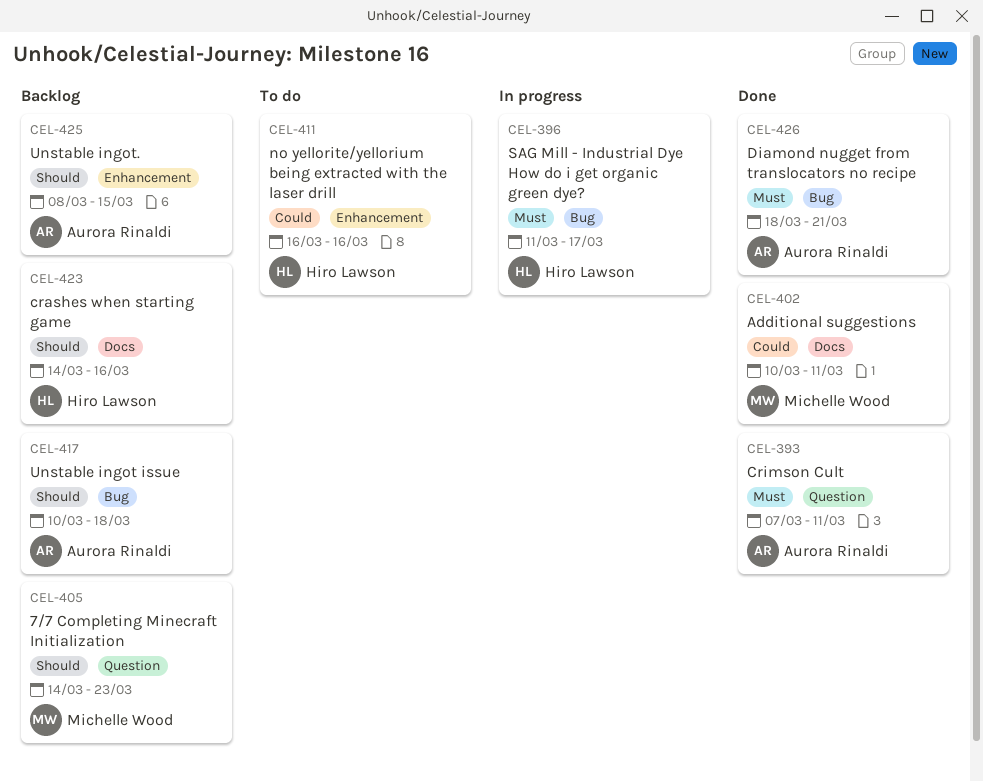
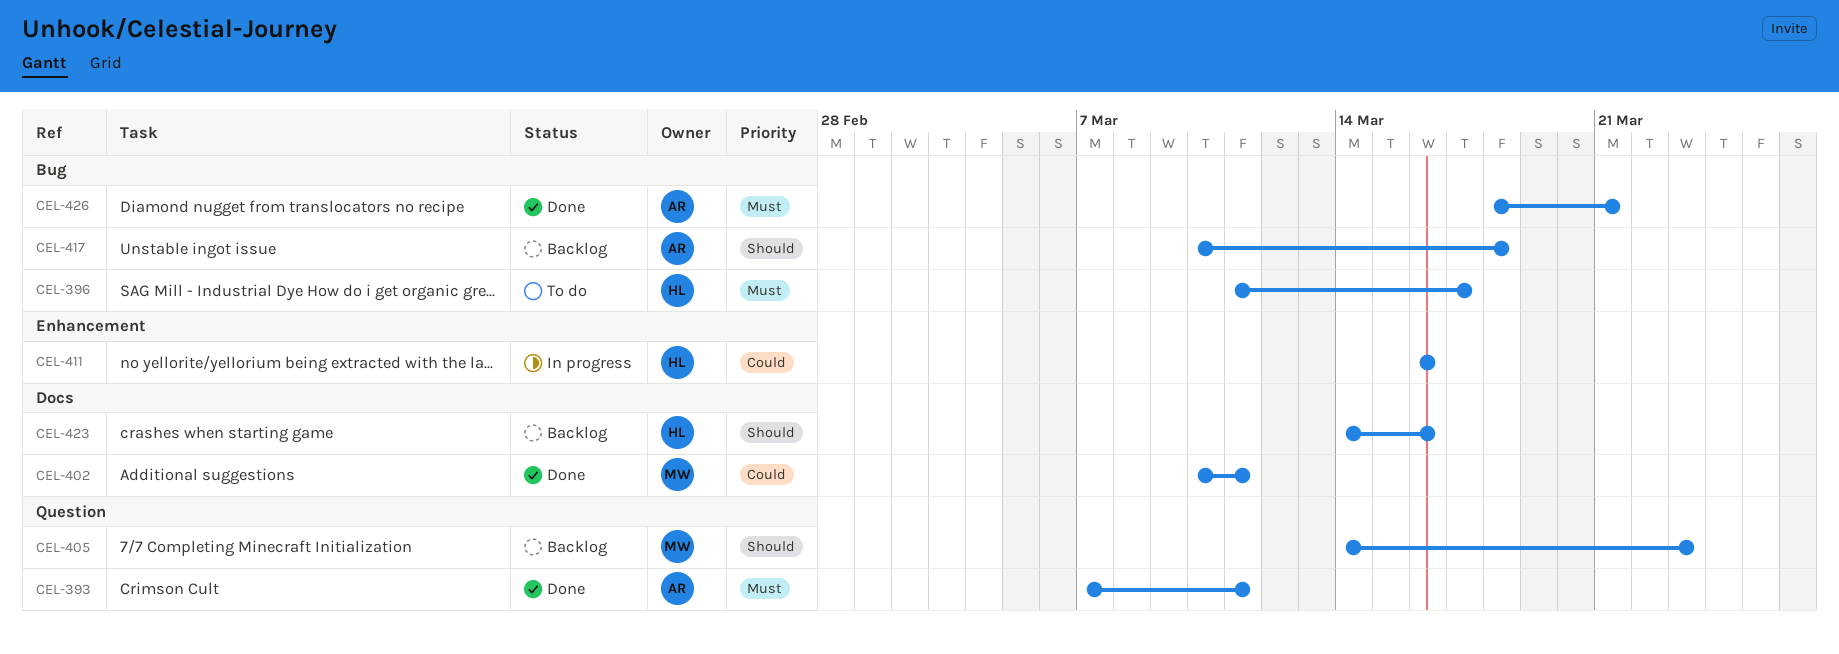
CEL-396, status: In progress -> To do
CEL-411, status: To do -> In progress
CEL-425: present -> none

